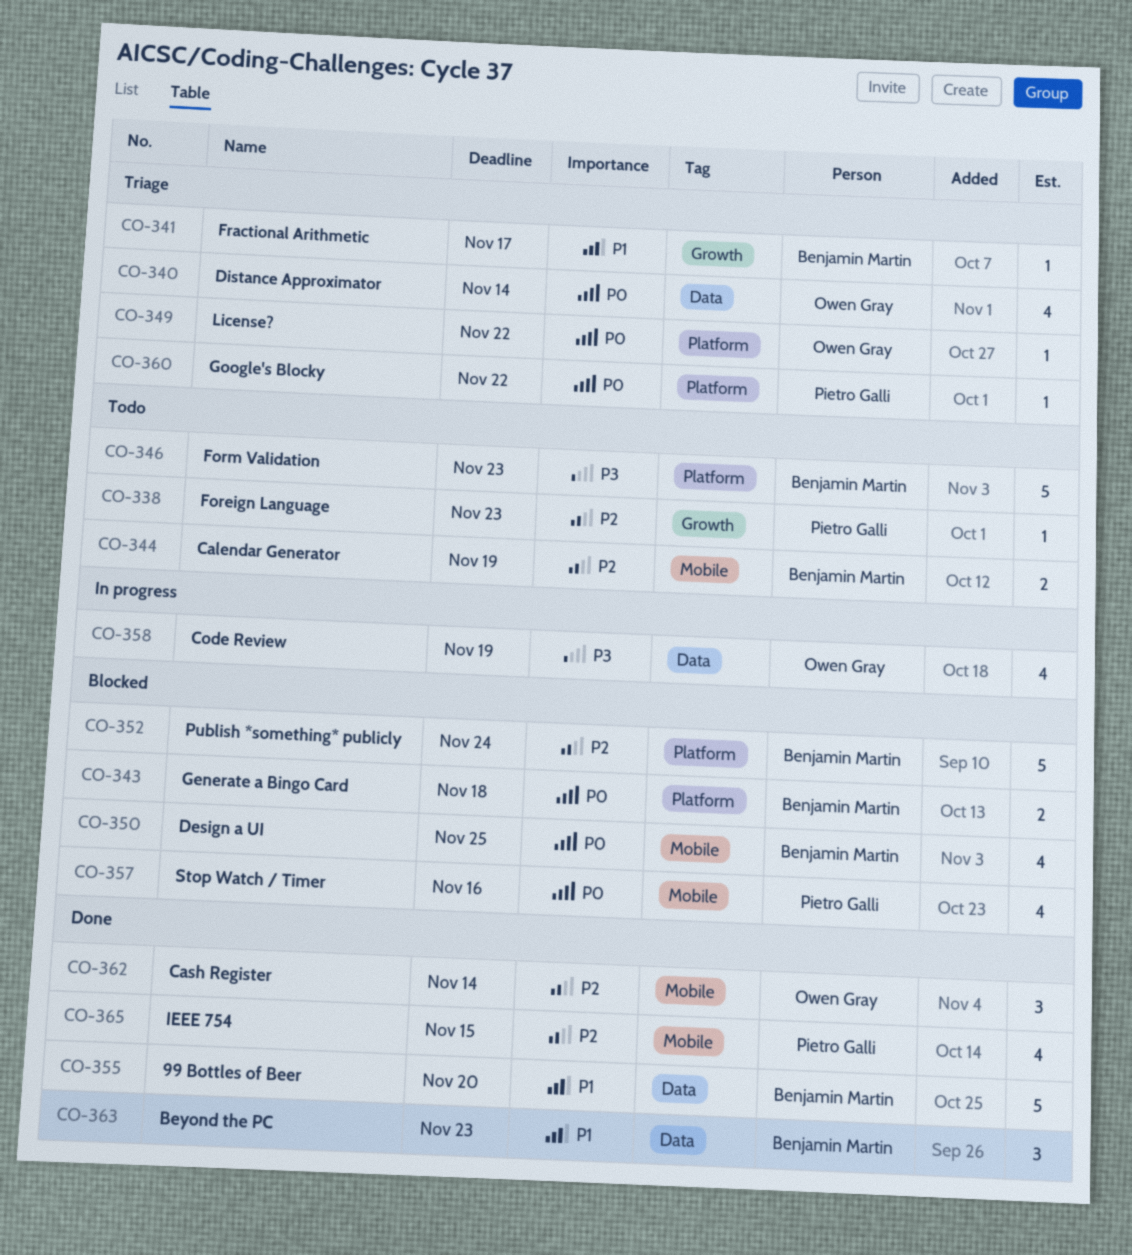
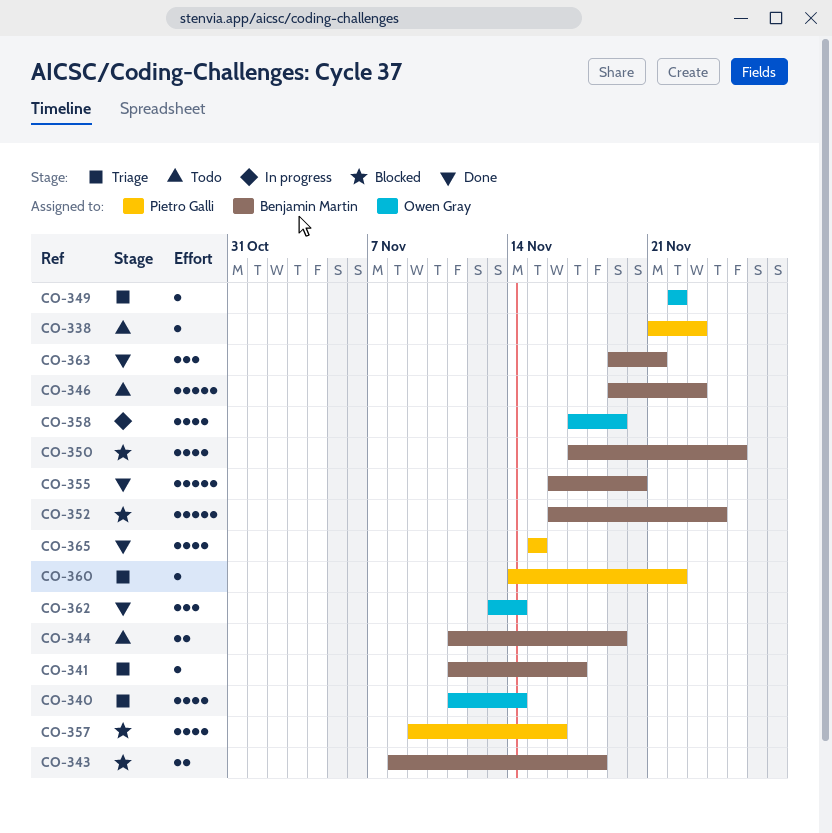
CO-363, due: Nov 23 -> Nov 21

